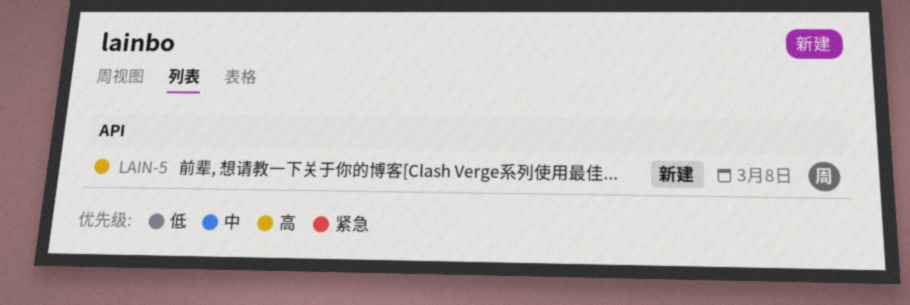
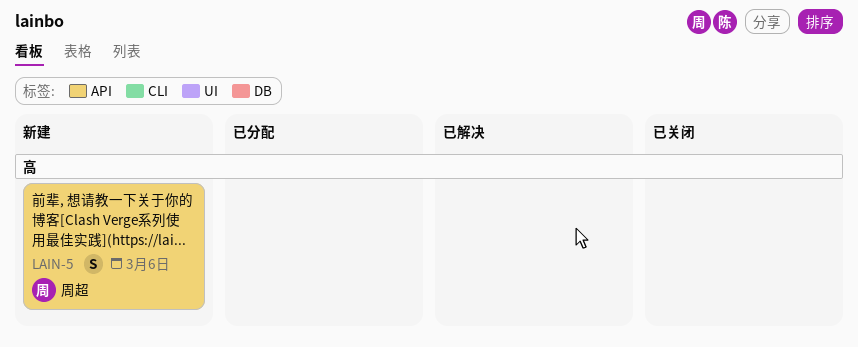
LAIN-5, due: Mar 8 -> Mar 6

